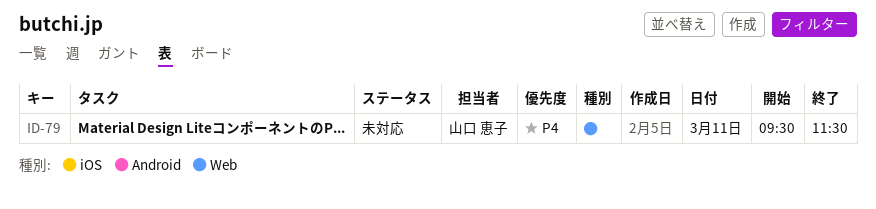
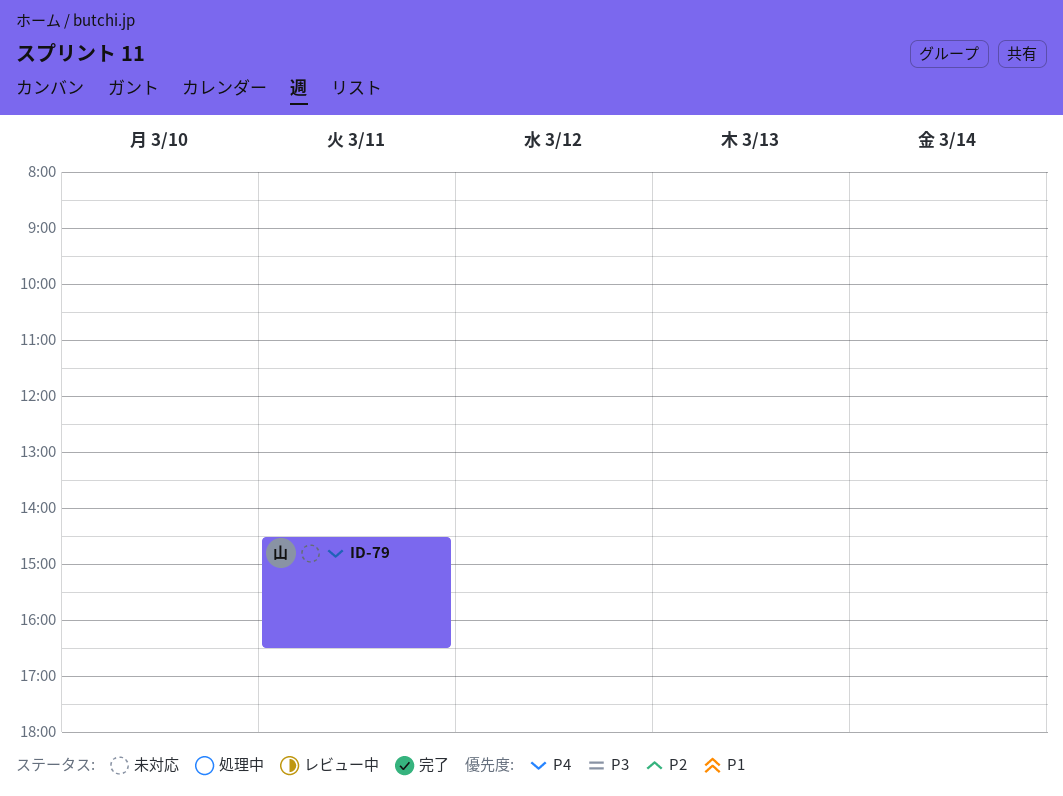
ID-79, begins: 09:30 -> 14:30
ID-79, ends: 11:30 -> 16:30

